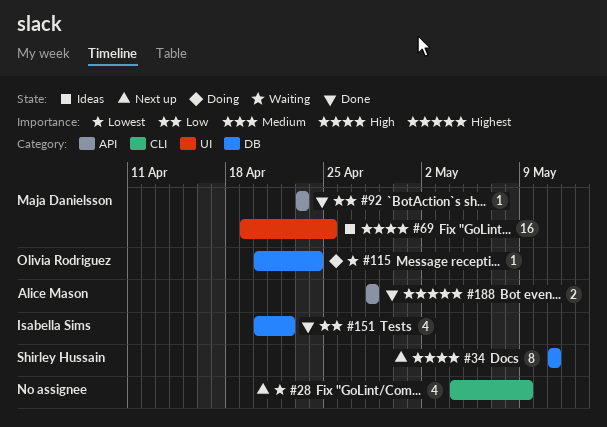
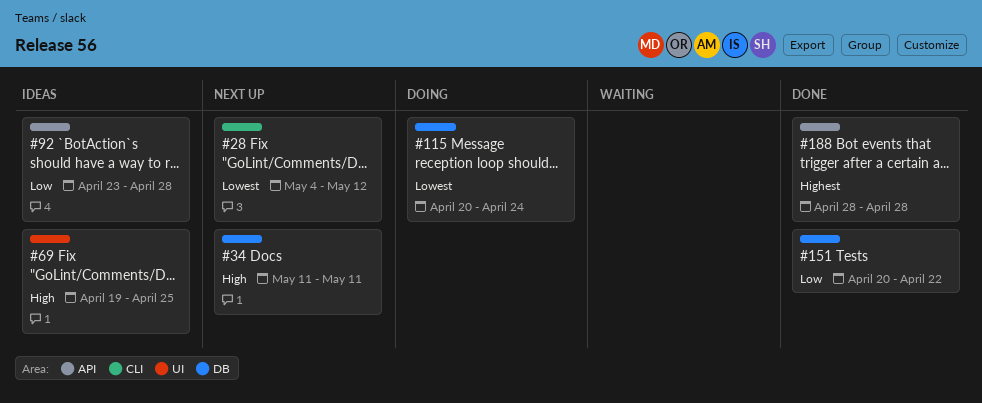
#28, due: May 9 -> May 12
#92, status: Done -> Ideas
#92, due: Apr 23 -> Apr 28

